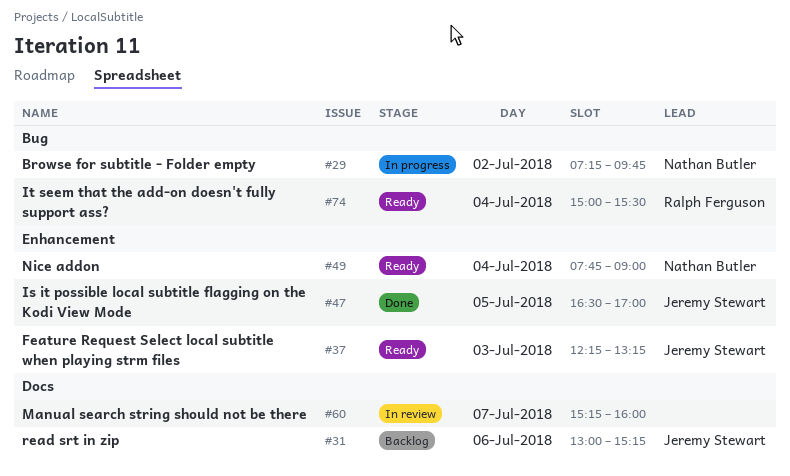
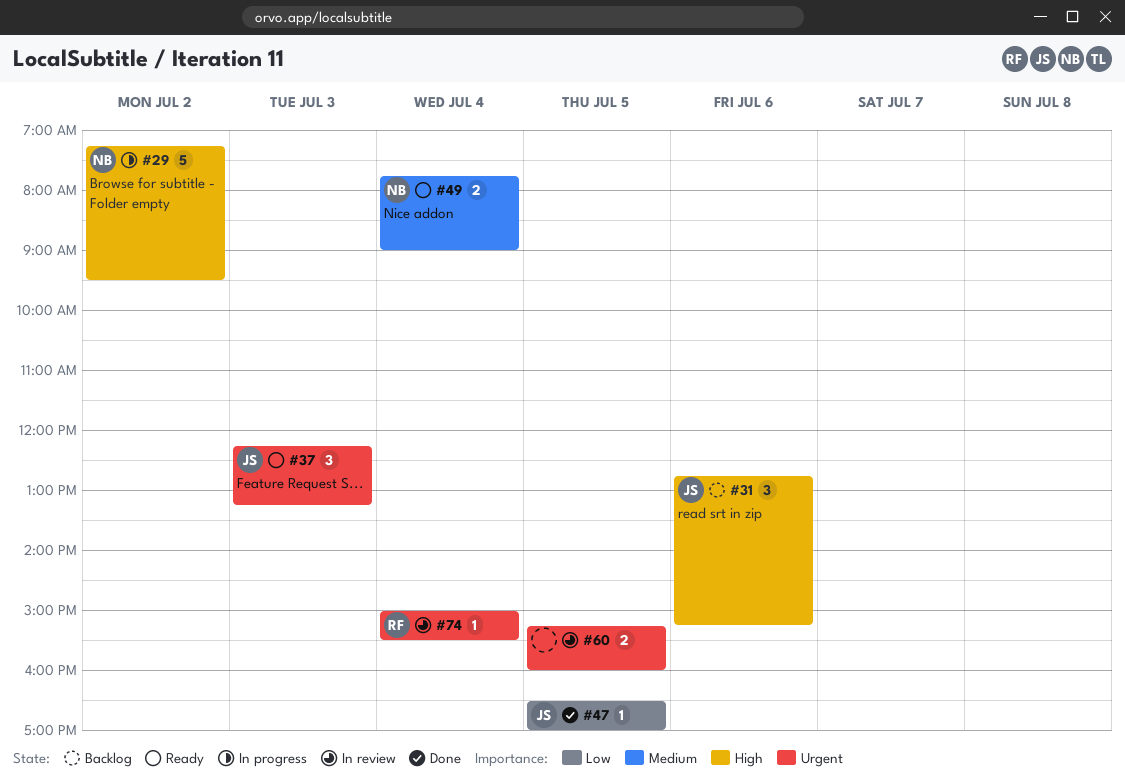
#29, ends: 09:45 -> 09:30
#31, begins: 13:00 -> 12:45
#60, day: Jul 7 -> Jul 5
#74, status: Ready -> In review

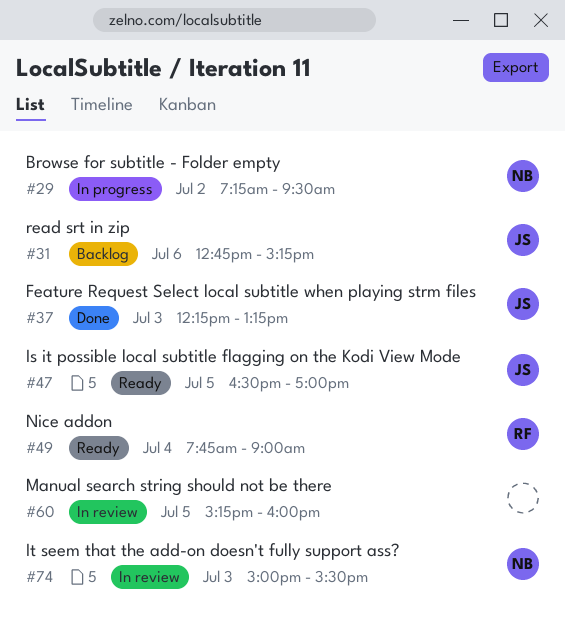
#37, status: Ready -> Done
#47, status: Done -> Ready
#49, owner: NB -> RF
#74, owner: RF -> NB
#74, day: Jul 4 -> Jul 3

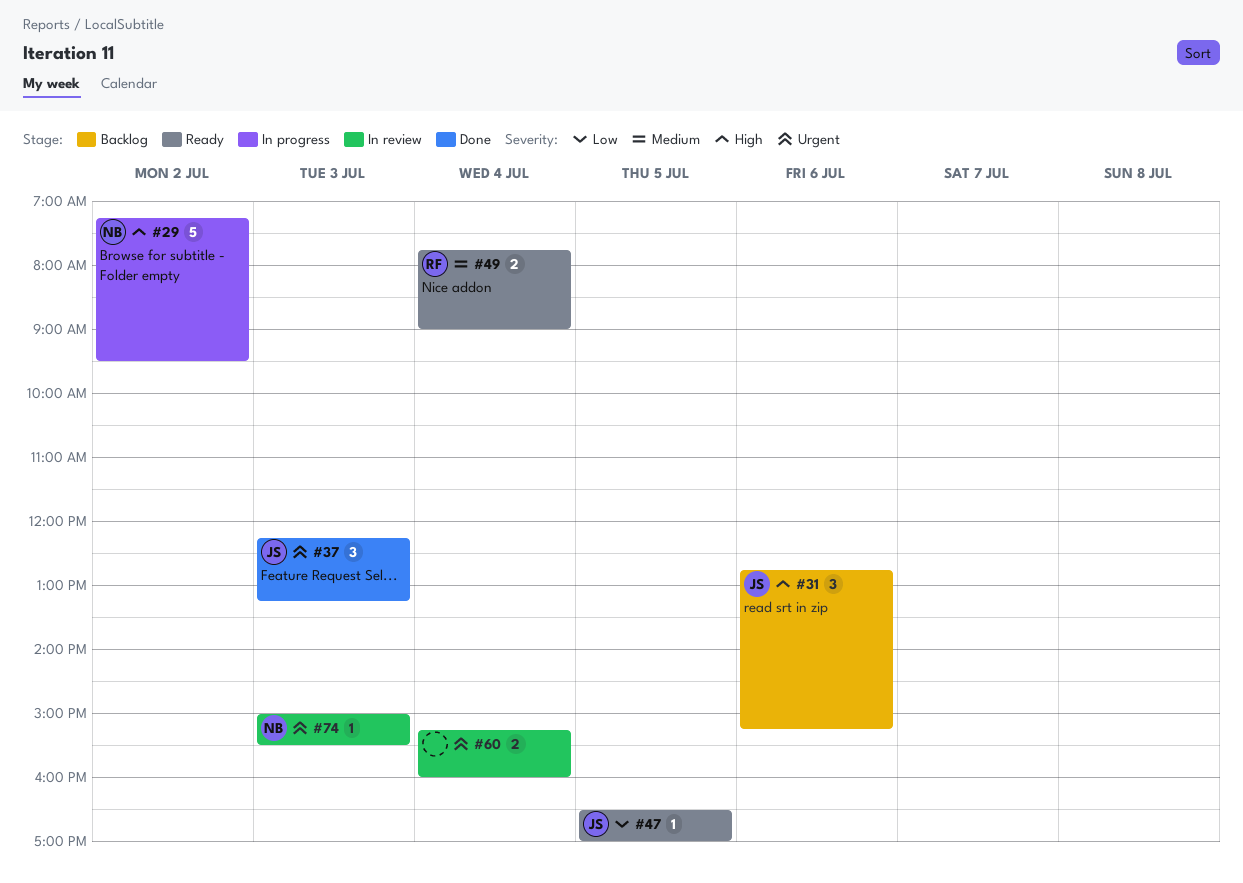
#60, day: Jul 5 -> Jul 4

